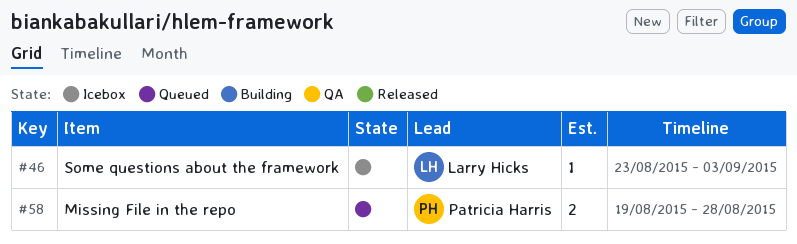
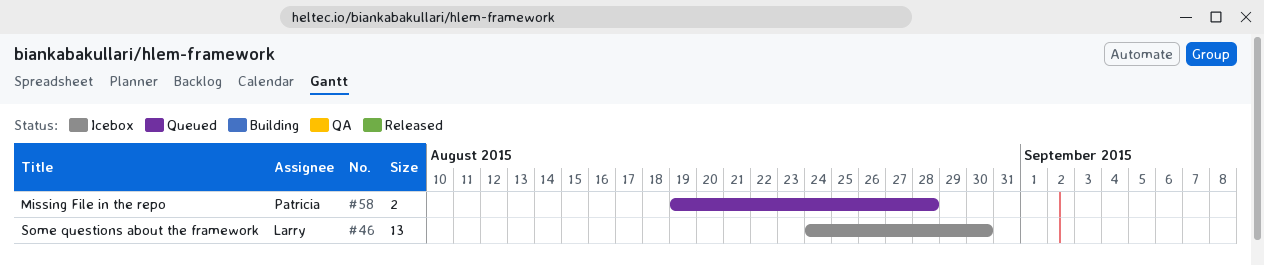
#46, estimate: 1 -> 13
#46, start: Aug 23 -> Aug 24
#46, due: Sep 3 -> Aug 30

